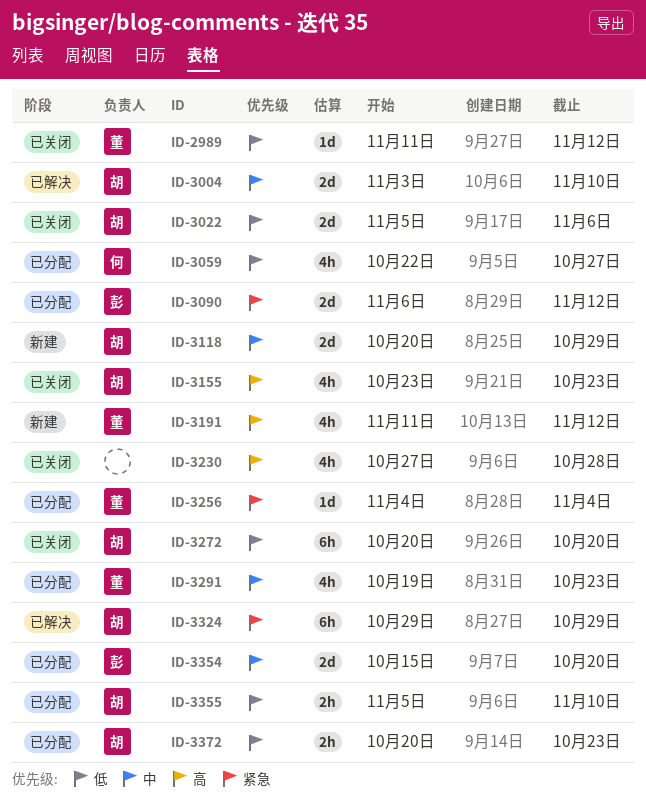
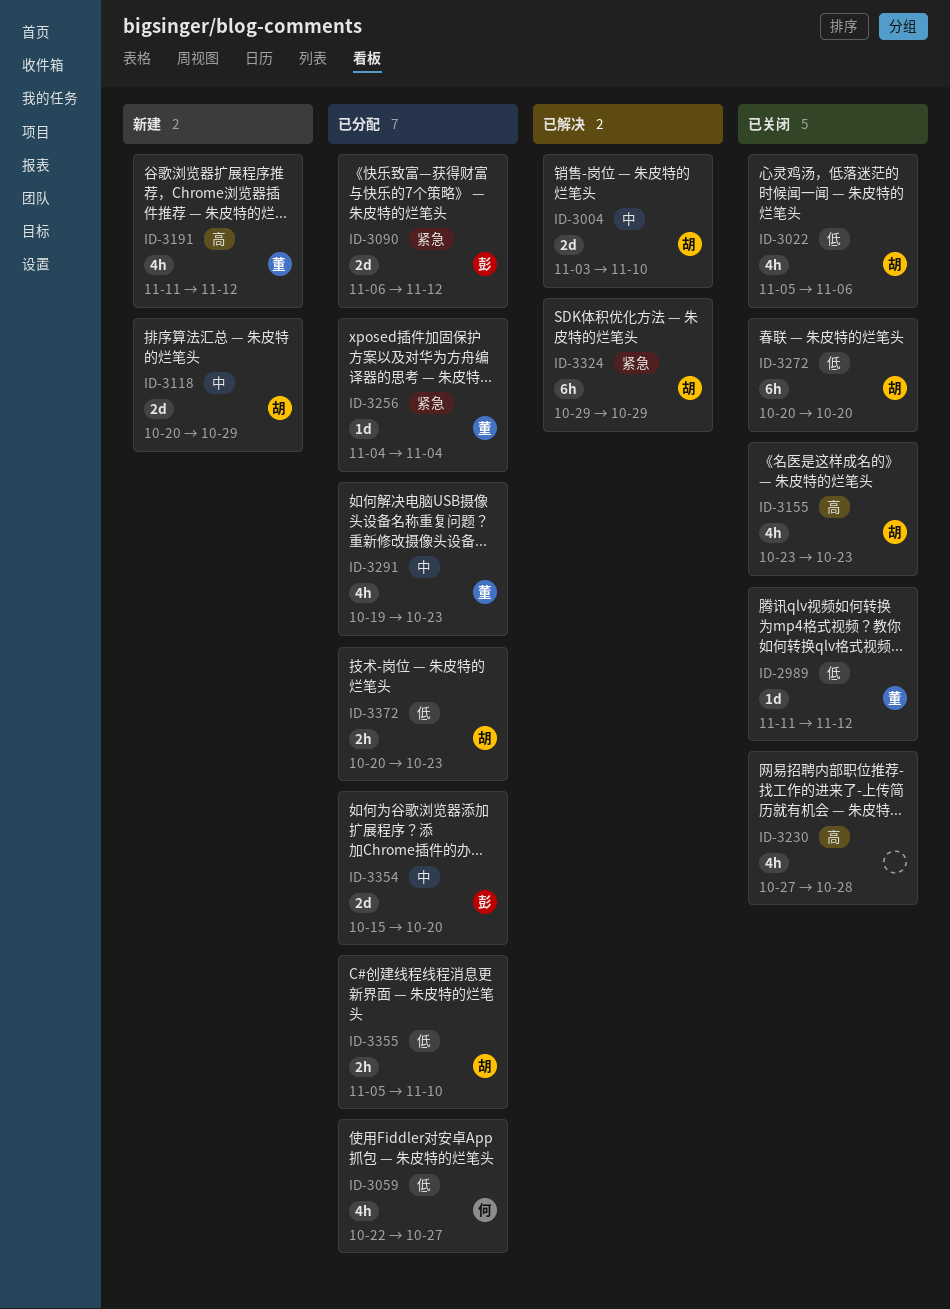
ID-3022, estimate: 2d -> 4h

